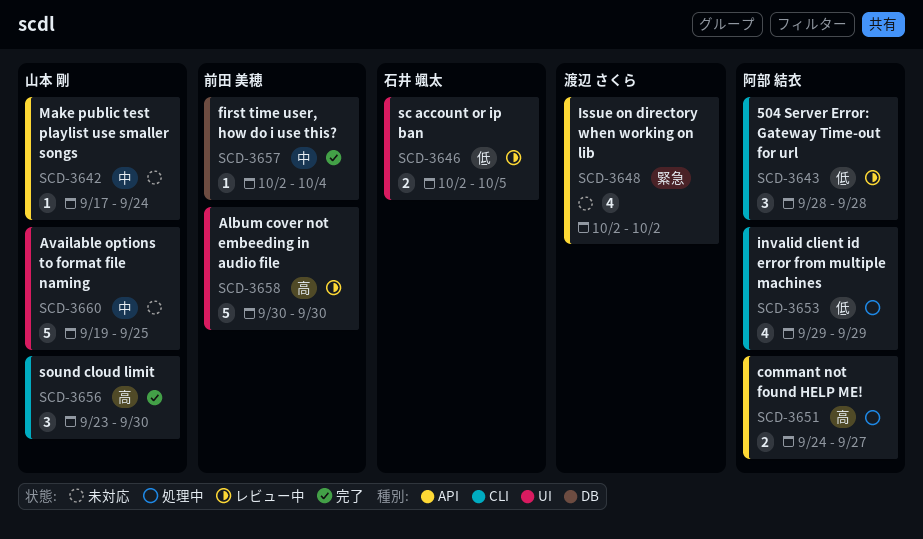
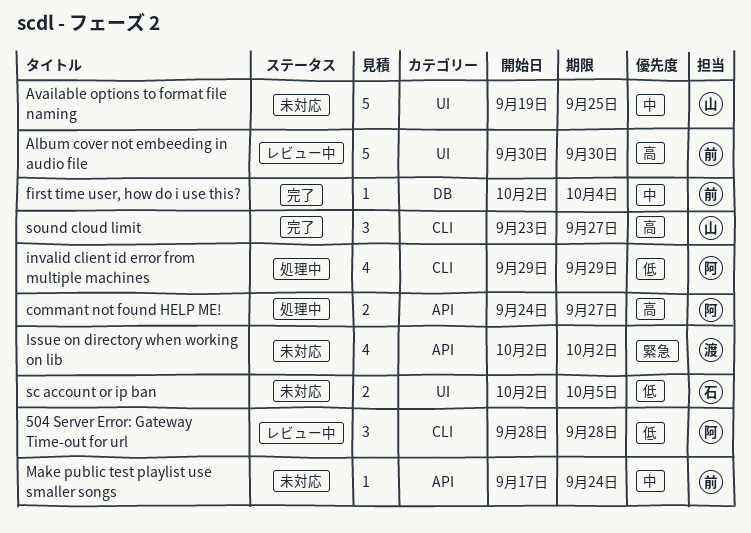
Make public test playlist use smaller songs, owner: 山本 剛 -> 前田 美穂
sc account or ip ban, status: レビュー中 -> 未対応
sound cloud limit, due: Sep 30 -> Sep 27

